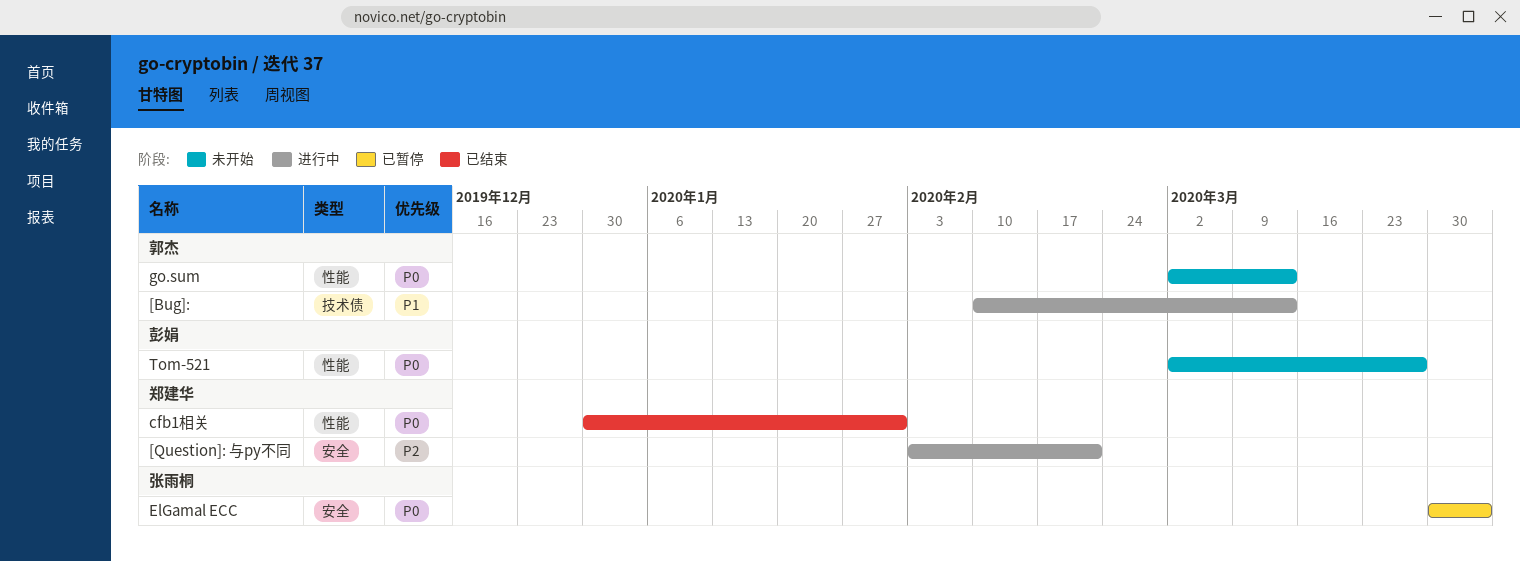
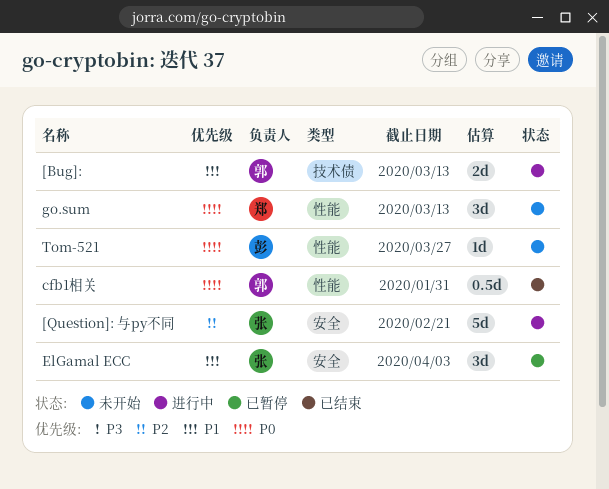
[Question]: 与py不同, owner: 郑建华 -> 张雨桐
cfb1相关, owner: 郑建华 -> 郭杰
ElGamal ECC, priority: P0 -> P1
go.sum, owner: 郭杰 -> 郑建华

